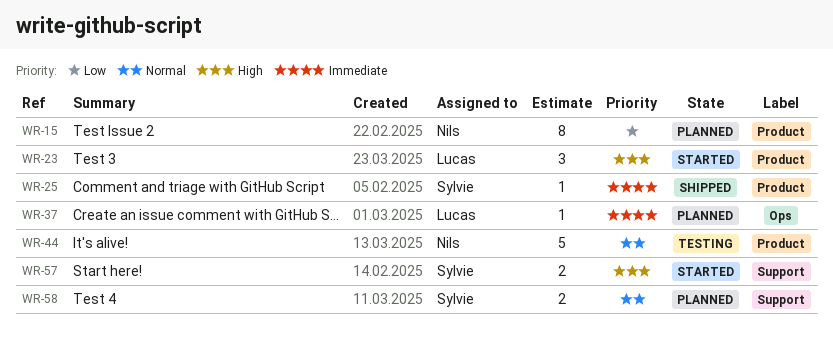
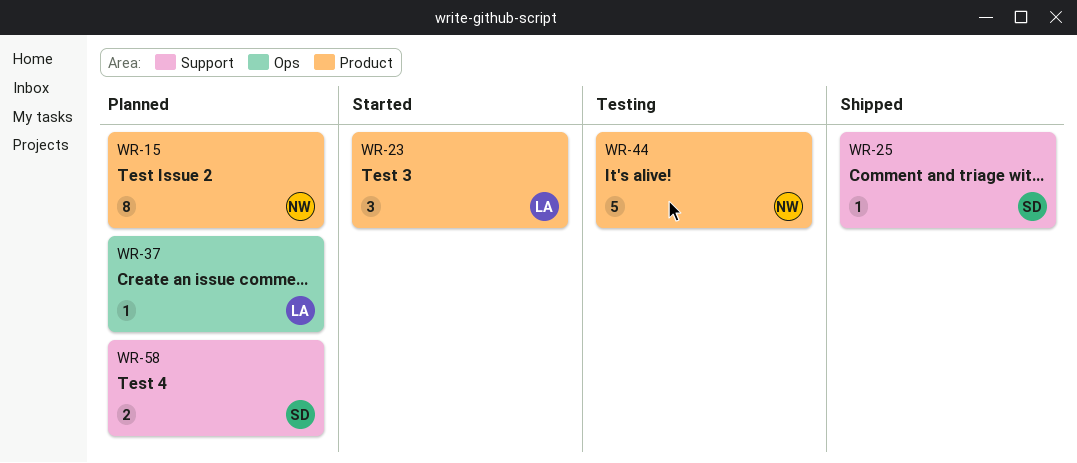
WR-25, label: Product -> Support
WR-57: present -> none

